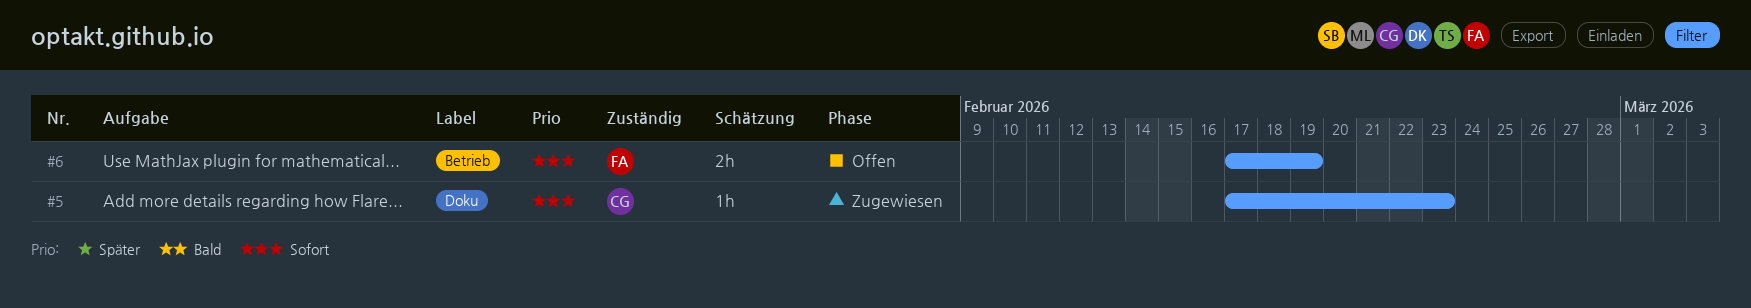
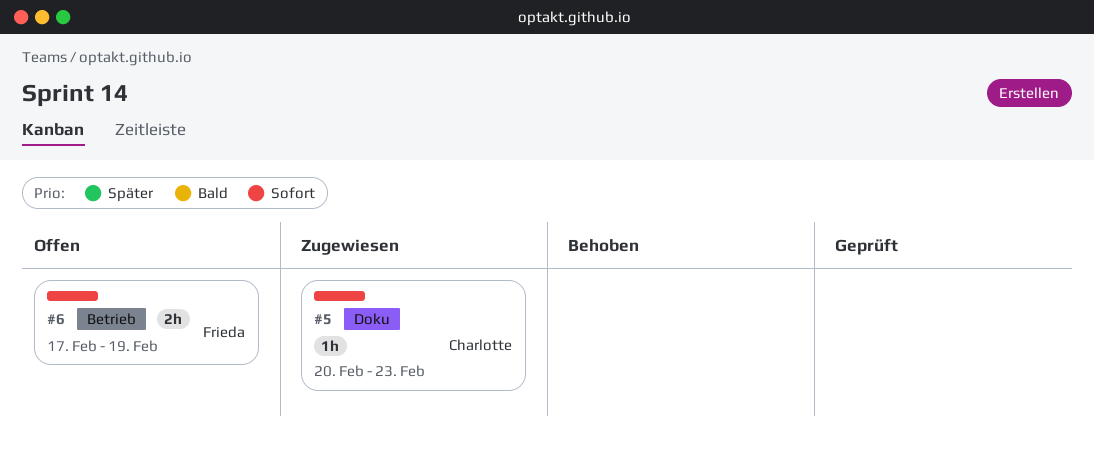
#5, start: Feb 17 -> Feb 20

